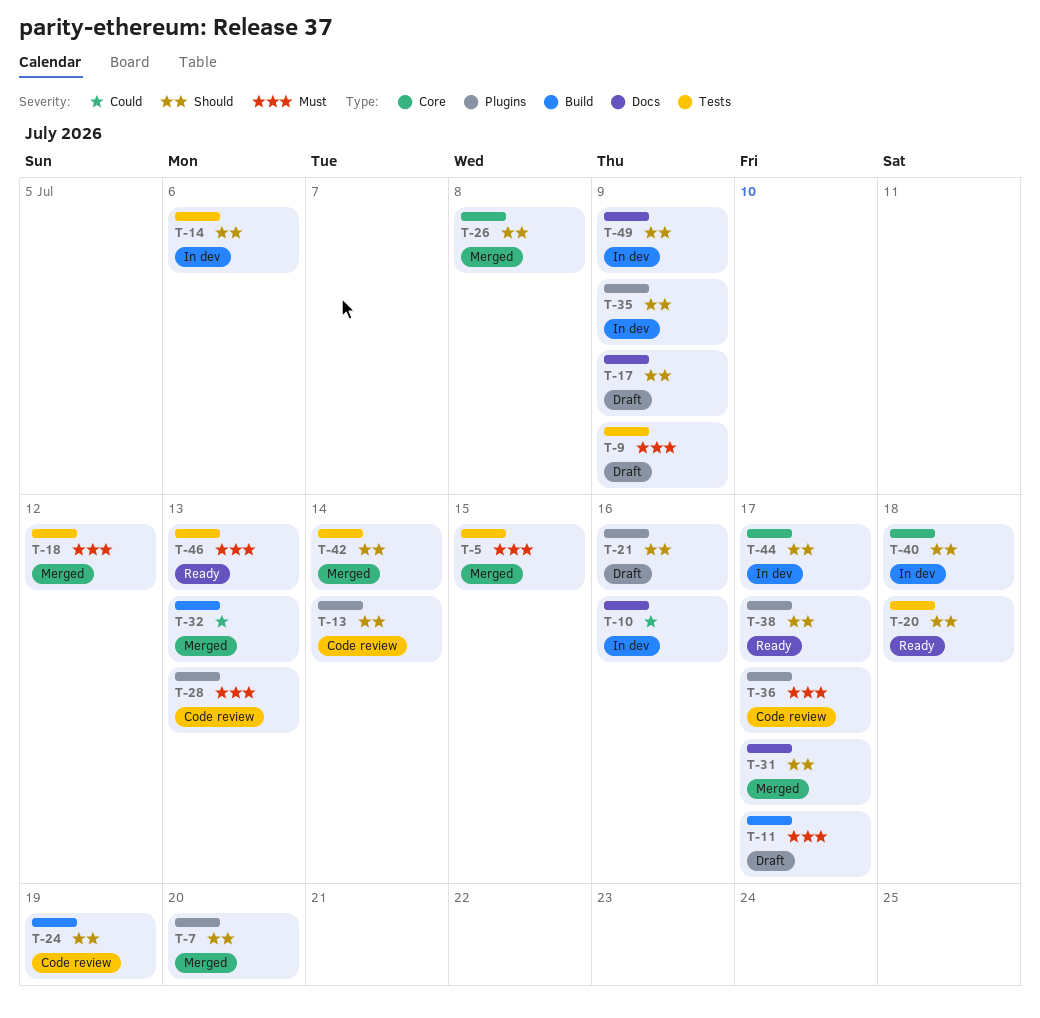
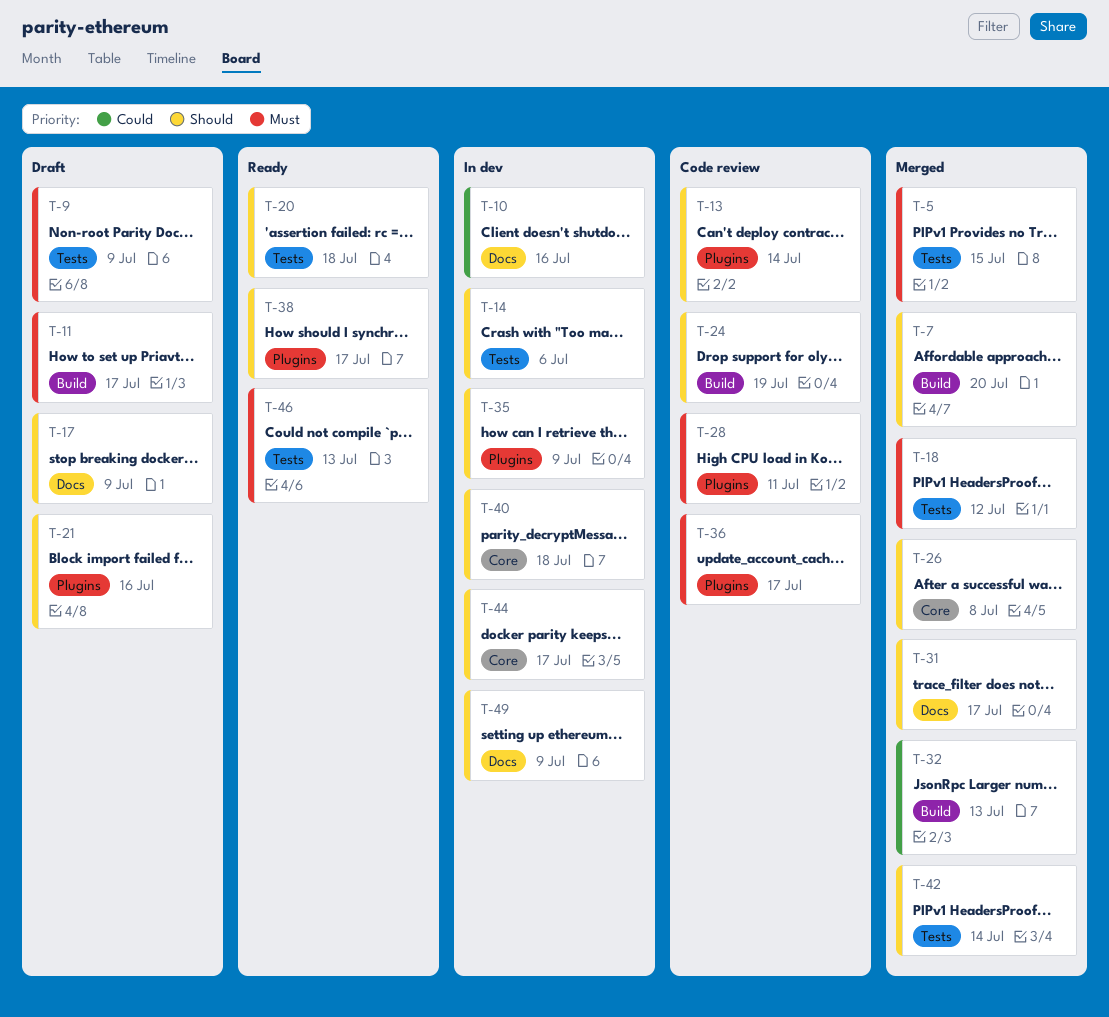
T-7, label: Plugins -> Build
T-28, due: Jul 13 -> Jul 11

